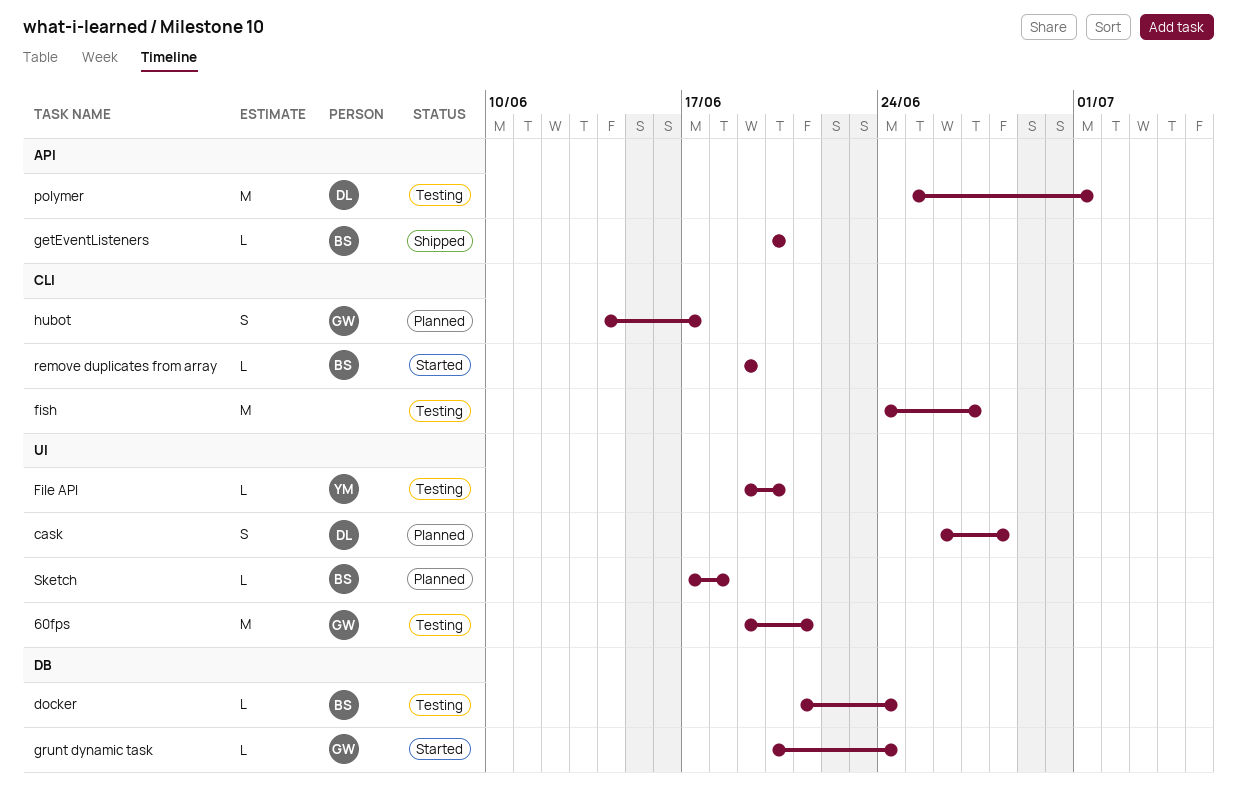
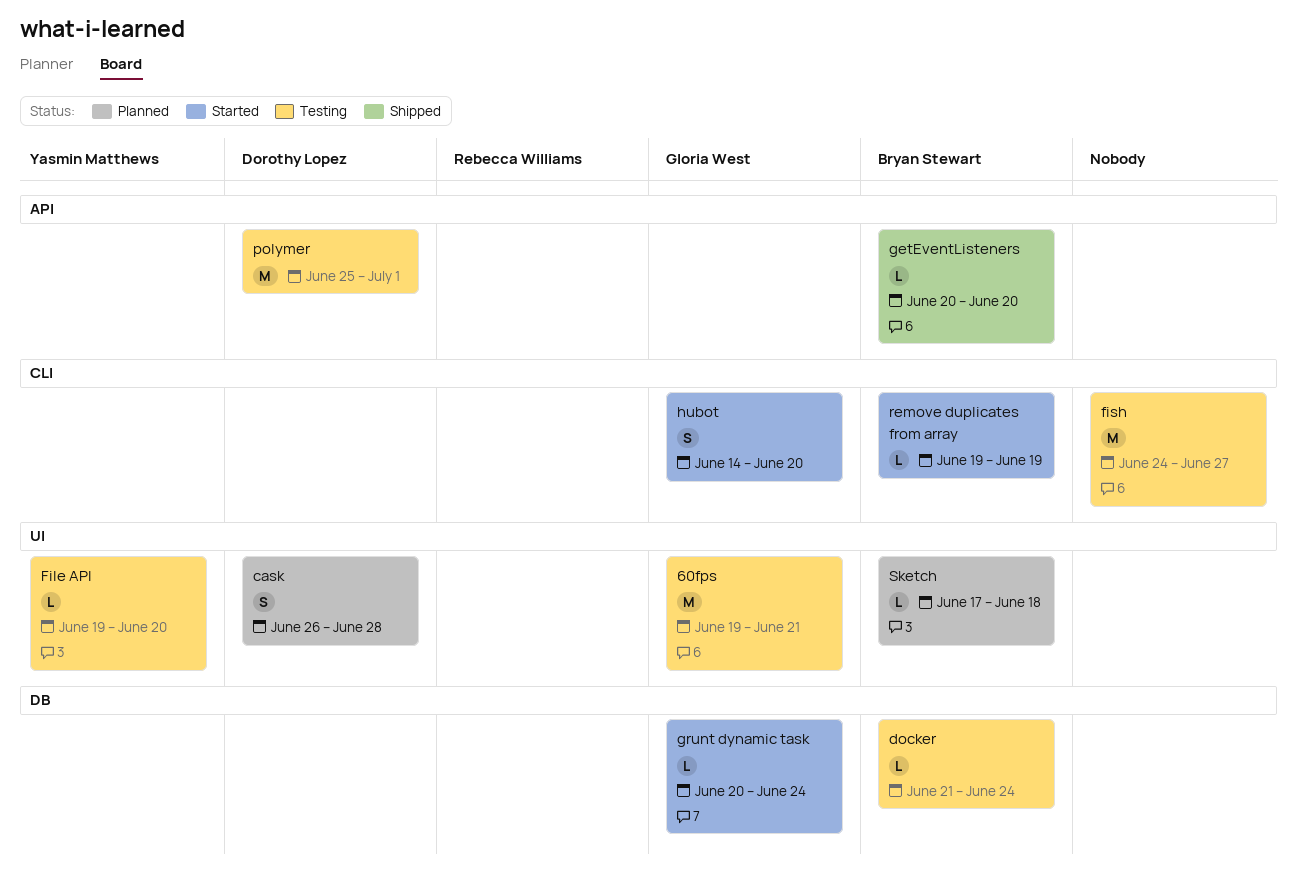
hubot, status: Planned -> Started
hubot, due: Jun 17 -> Jun 20

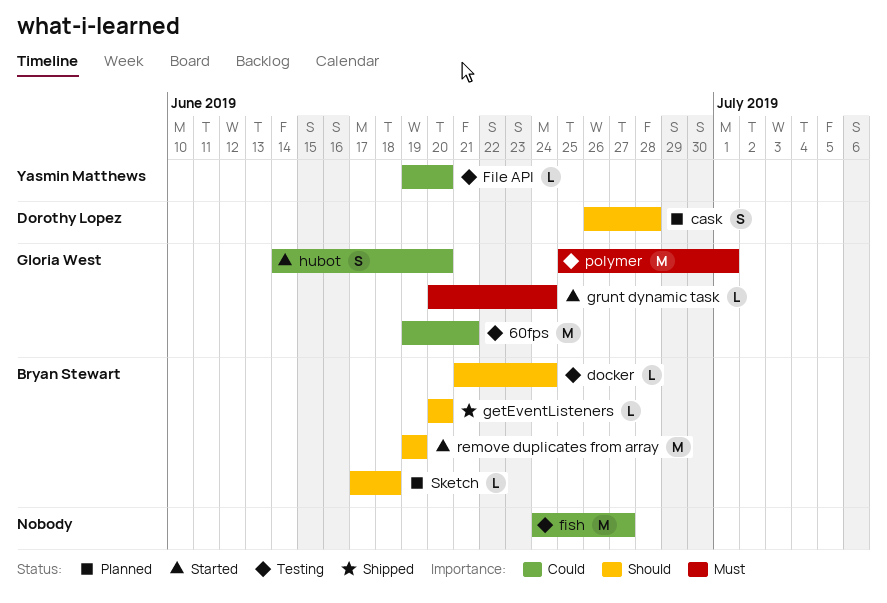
polymer, owner: Dorothy Lopez -> Gloria West
remove duplicates from array, estimate: L -> M

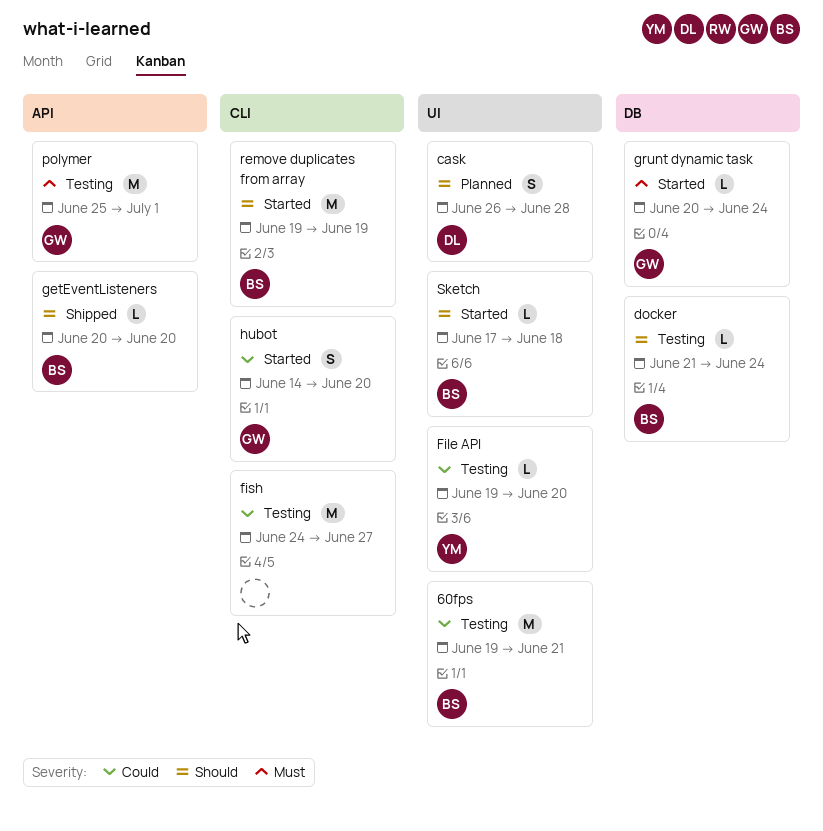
60fps, owner: Gloria West -> Bryan Stewart
Sketch, status: Planned -> Started

